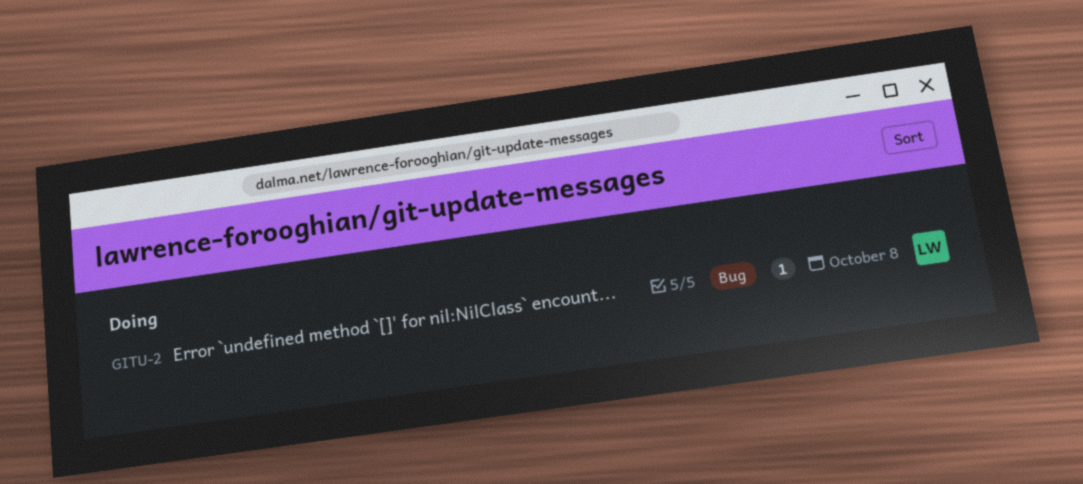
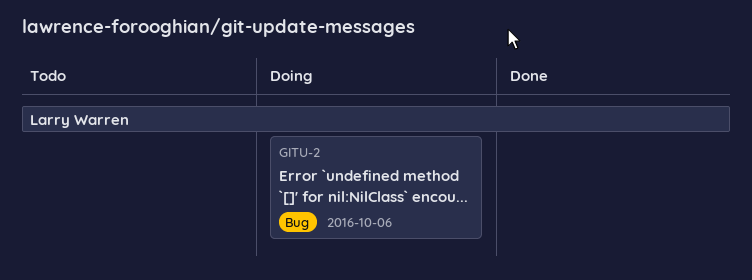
GITU-2, due: Oct 8 -> Oct 6

